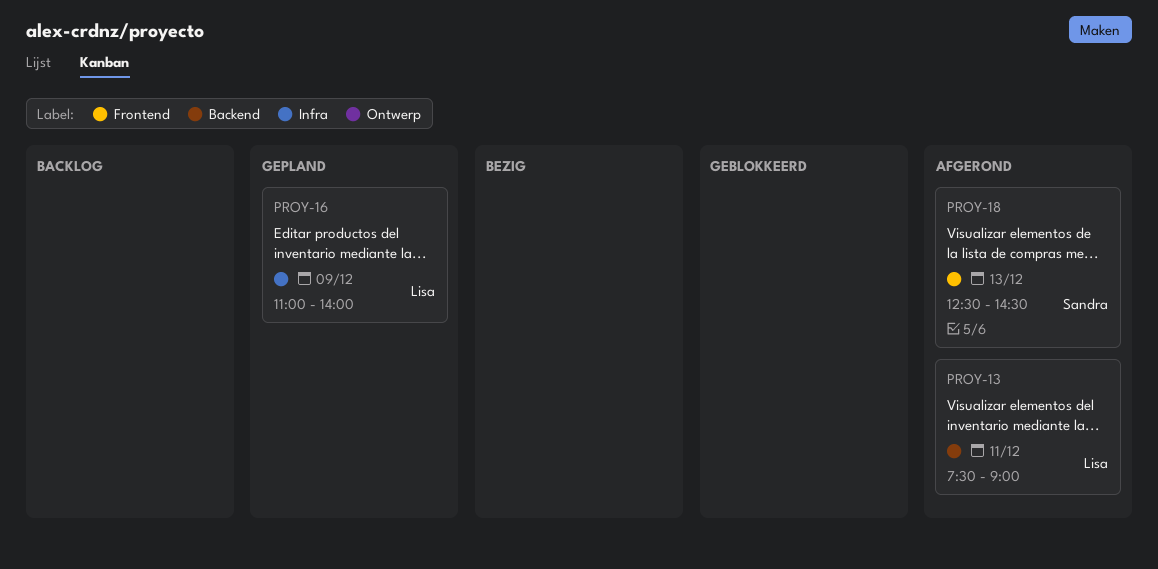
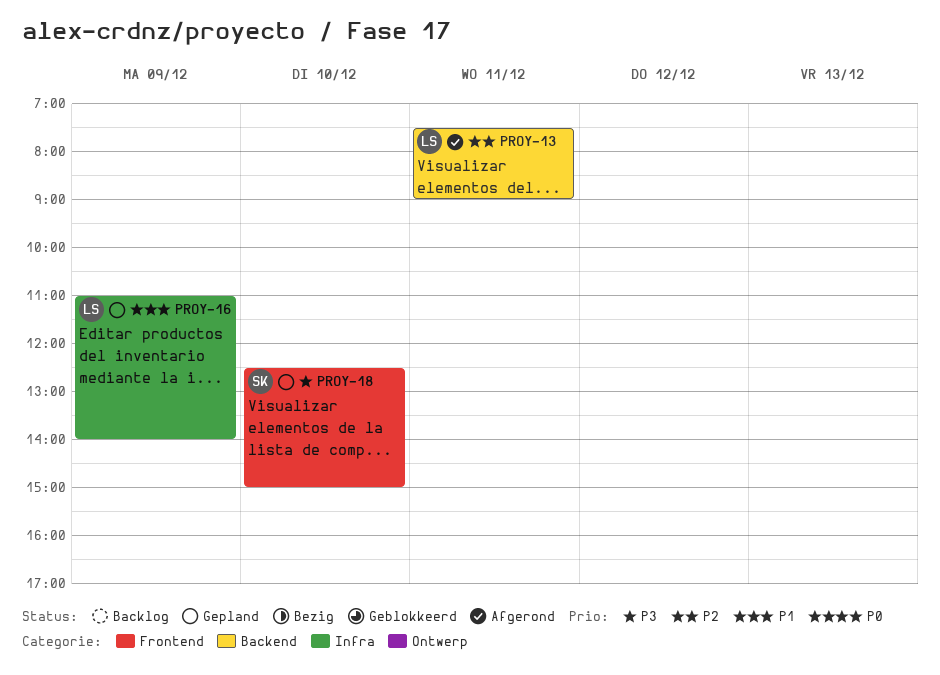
PROY-18, status: Afgerond -> Gepland
PROY-18, day: Dec 13 -> Dec 10
PROY-18, ends: 14:30 -> 15:00

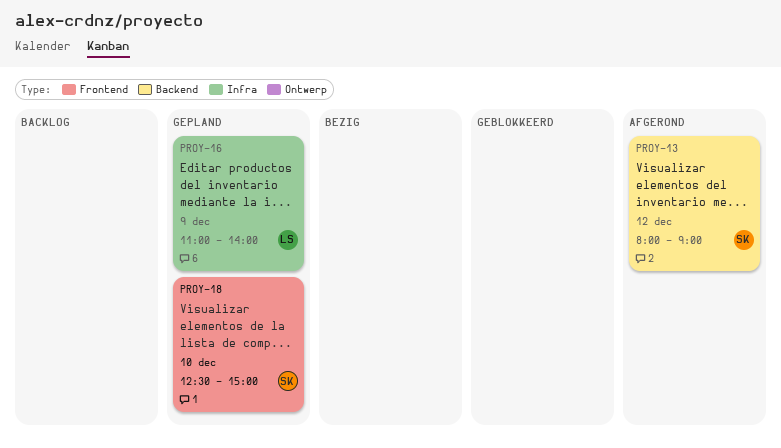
PROY-13, owner: LS -> SK
PROY-13, day: Dec 11 -> Dec 12
PROY-13, begins: 07:30 -> 08:00

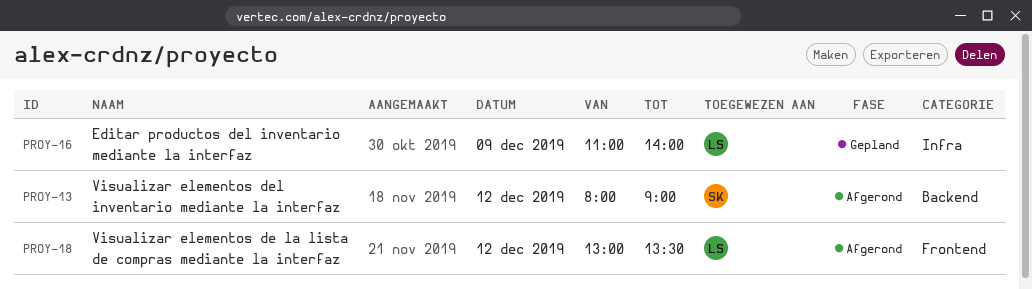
PROY-18, status: Gepland -> Afgerond
PROY-18, owner: SK -> LS
PROY-18, day: Dec 10 -> Dec 12
PROY-18, begins: 12:30 -> 13:00
PROY-18, ends: 15:00 -> 13:30

